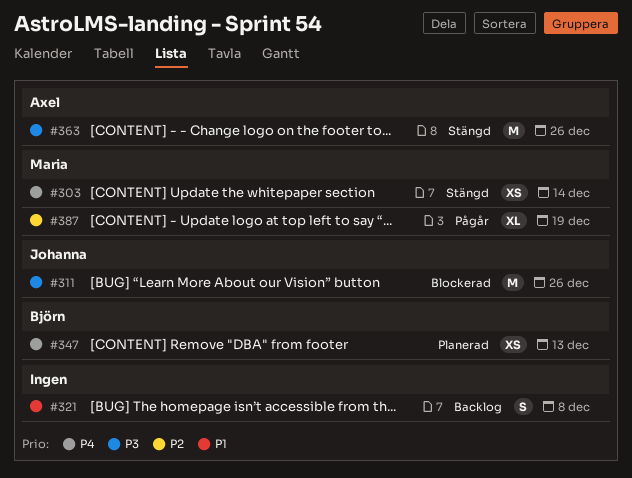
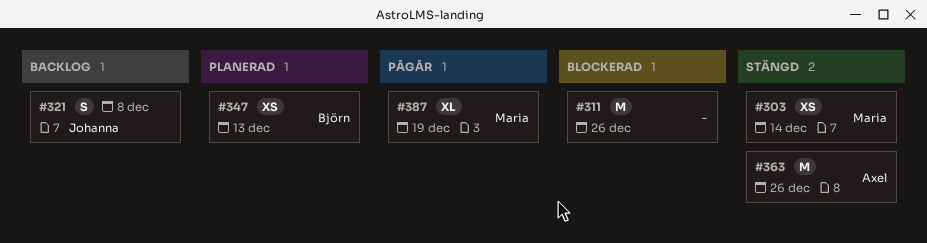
#311, owner: Johanna -> none
#321, owner: none -> Johanna

